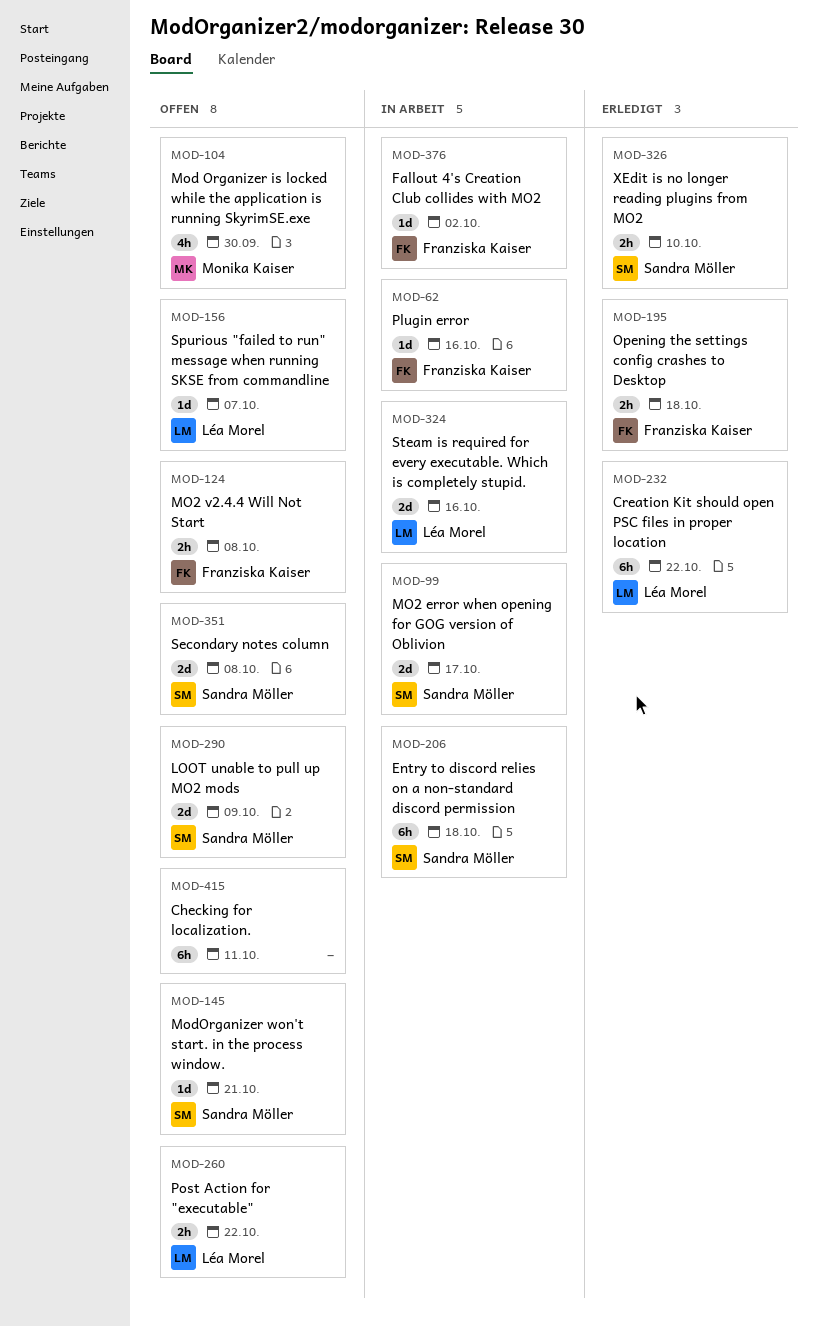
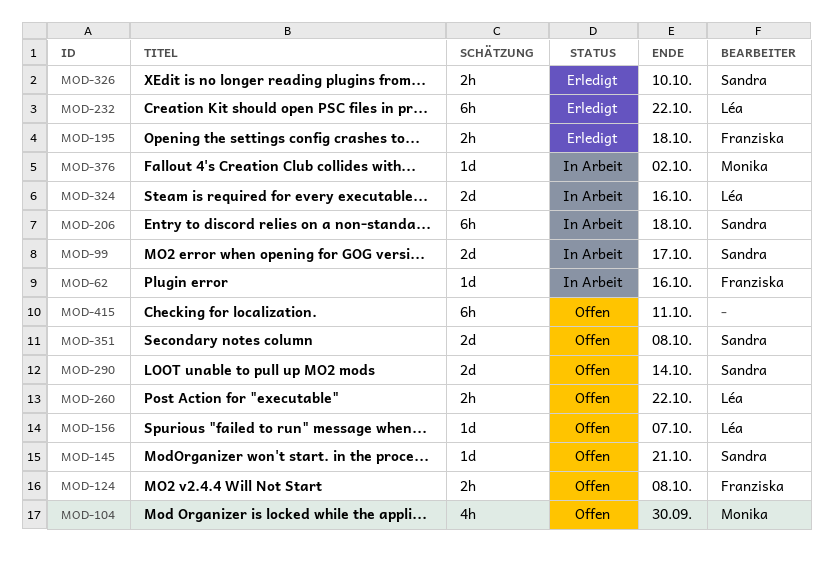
MOD-290, due: Oct 9 -> Oct 14
MOD-376, owner: Franziska Kaiser -> Monika Kaiser

